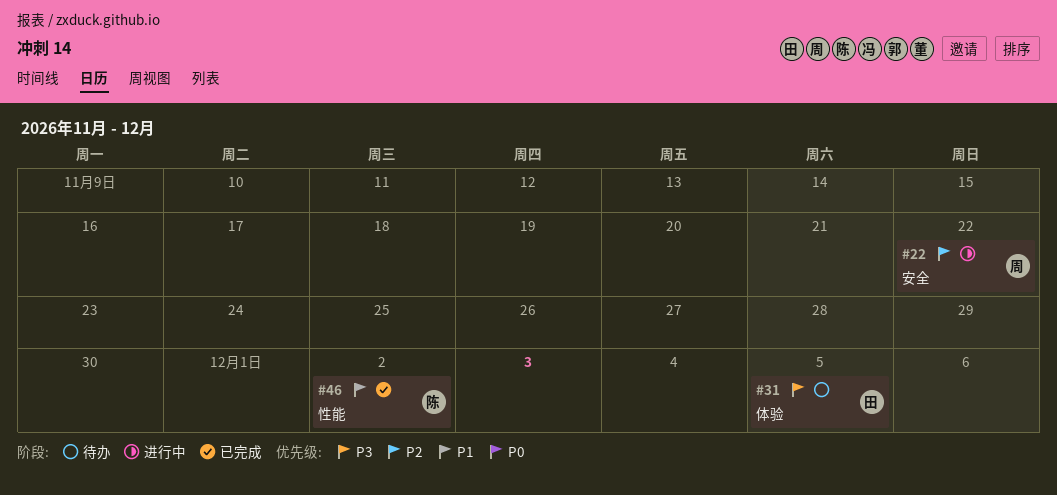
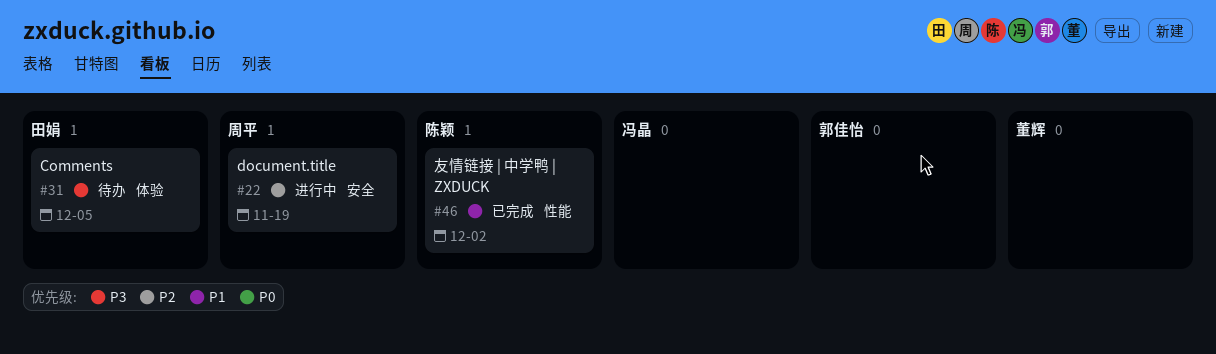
#22, due: Nov 22 -> Nov 19

